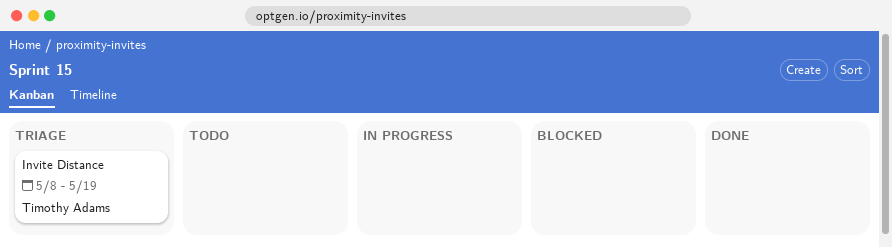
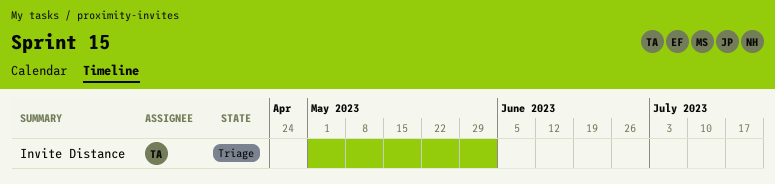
Invite Distance, start: May 8 -> May 1
Invite Distance, due: May 19 -> Jun 2

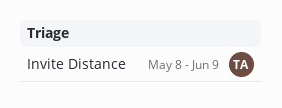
Invite Distance, start: May 1 -> May 8
Invite Distance, due: Jun 2 -> Jun 9

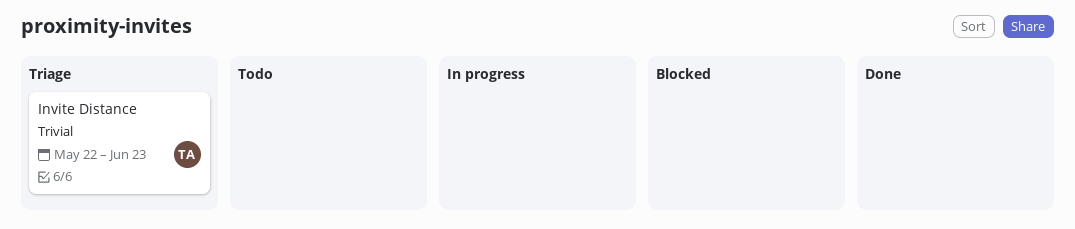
Invite Distance, start: May 8 -> May 22
Invite Distance, due: Jun 9 -> Jun 23

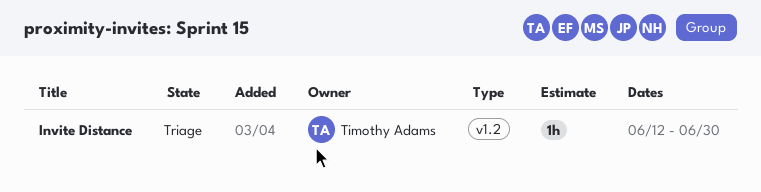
Invite Distance, start: May 22 -> Jun 12
Invite Distance, due: Jun 23 -> Jun 30

